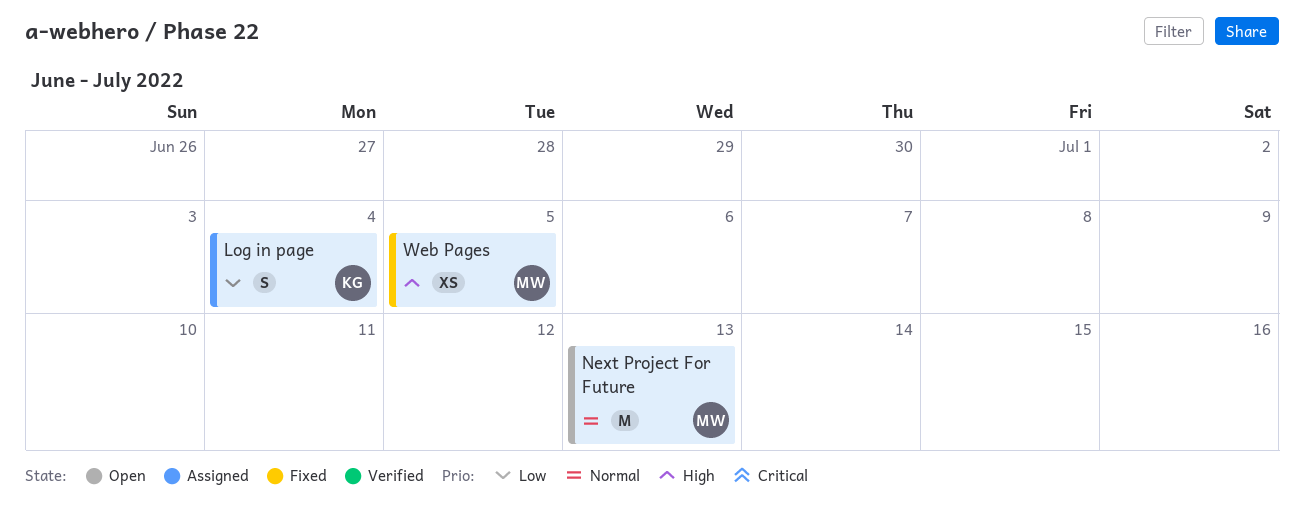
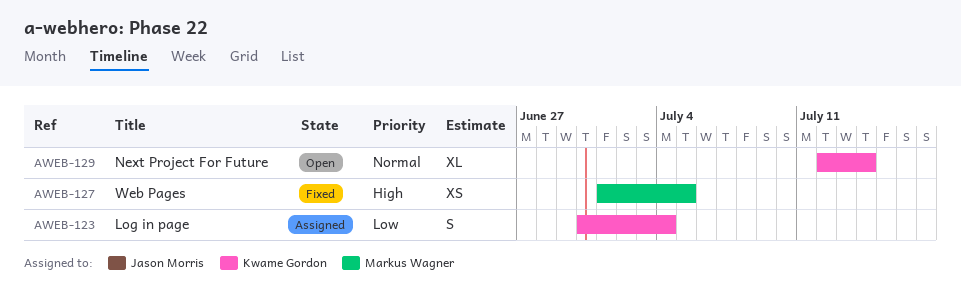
Next Project For Future, owner: Markus Wagner -> Kwame Gordon
Next Project For Future, estimate: M -> XL
Next Project For Future, due: Jul 13 -> Jul 14

